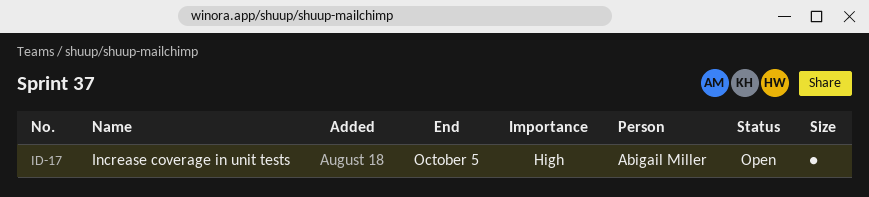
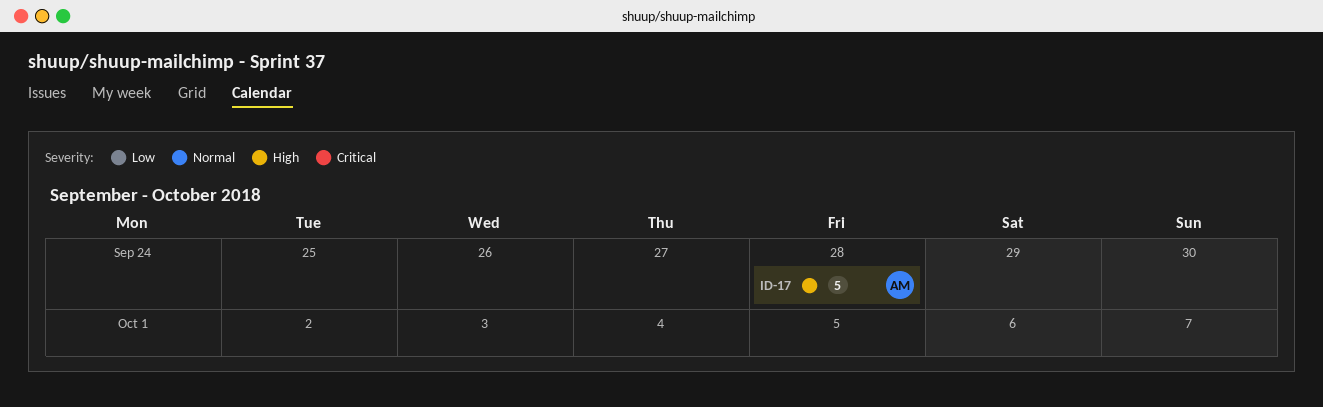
ID-17, estimate: 1 -> 5
ID-17, due: Oct 5 -> Sep 28

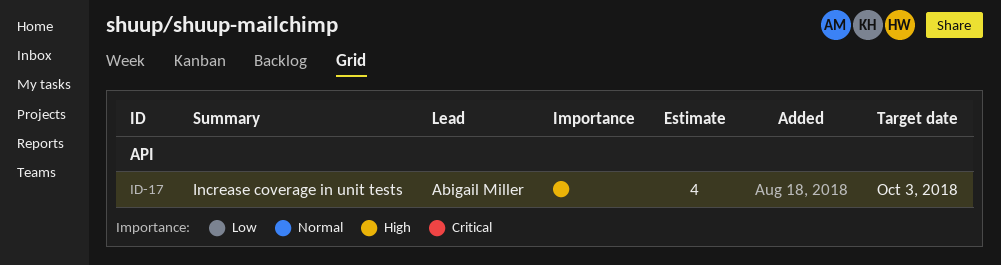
ID-17, estimate: 5 -> 4
ID-17, due: Sep 28 -> Oct 3

